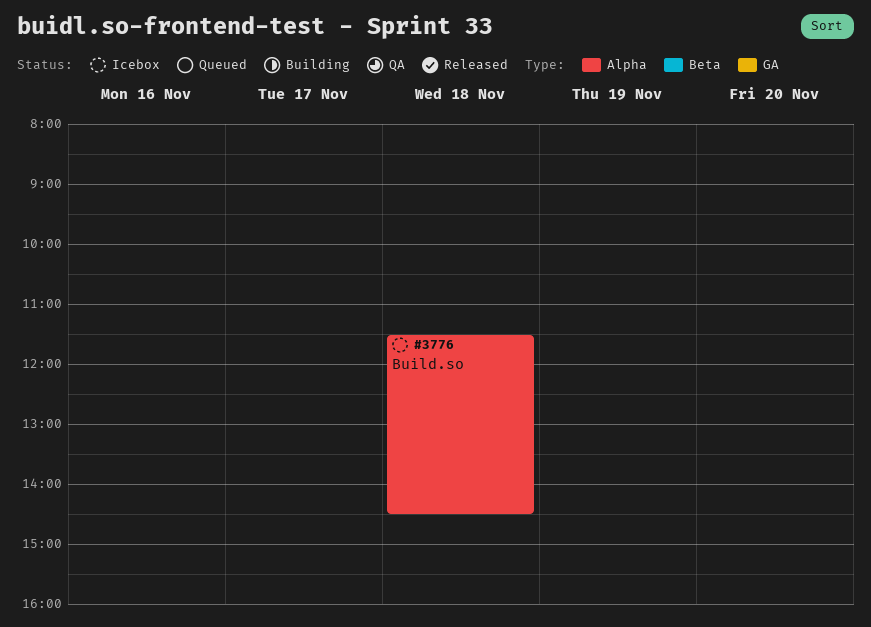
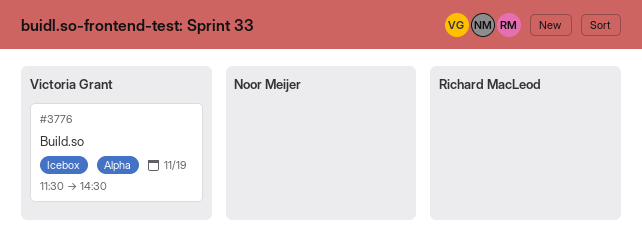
#3776, day: Nov 18 -> Nov 19

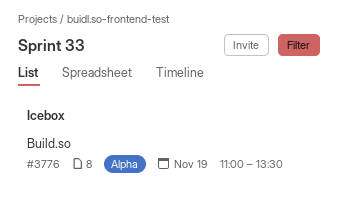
#3776, begins: 11:30 -> 11:00
#3776, ends: 14:30 -> 13:30

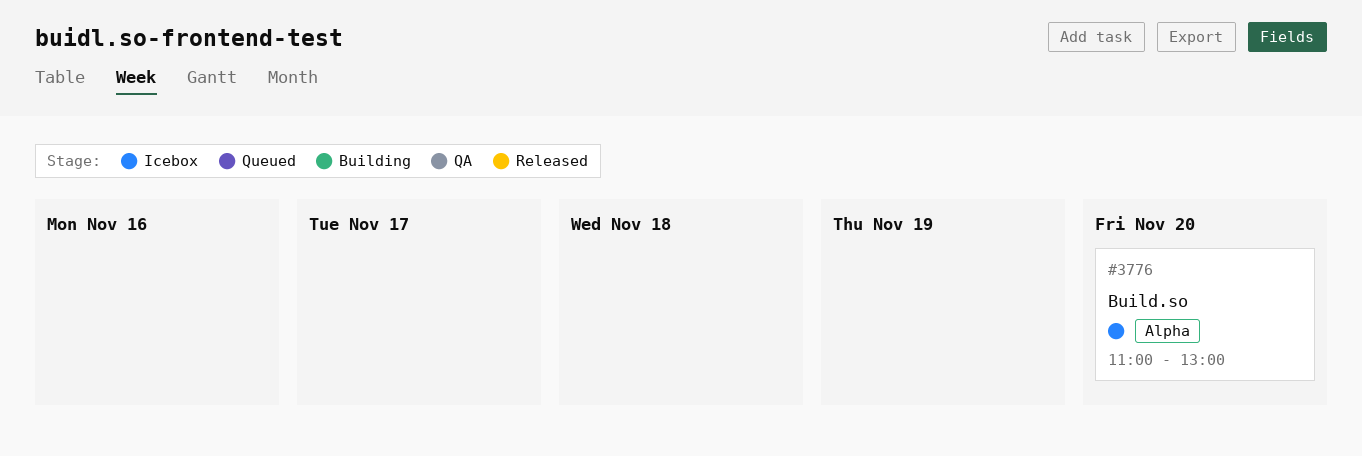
#3776, day: Nov 19 -> Nov 20
#3776, ends: 13:30 -> 13:00

